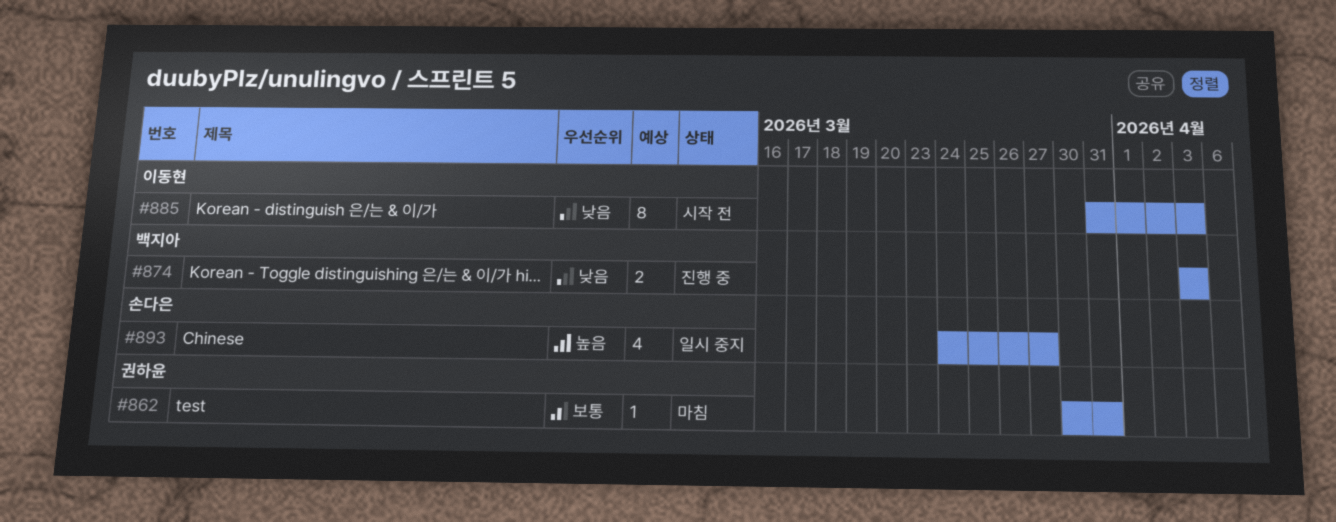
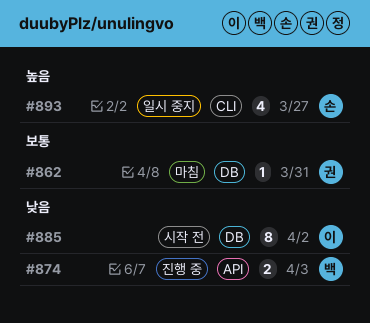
#885, due: Apr 3 -> Apr 2

